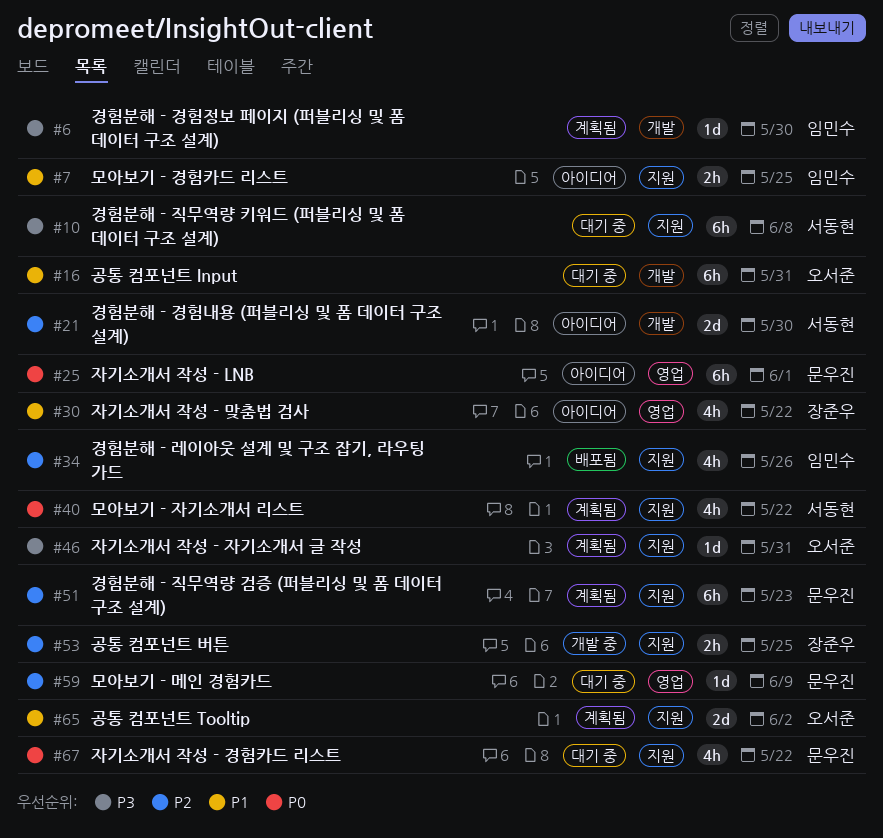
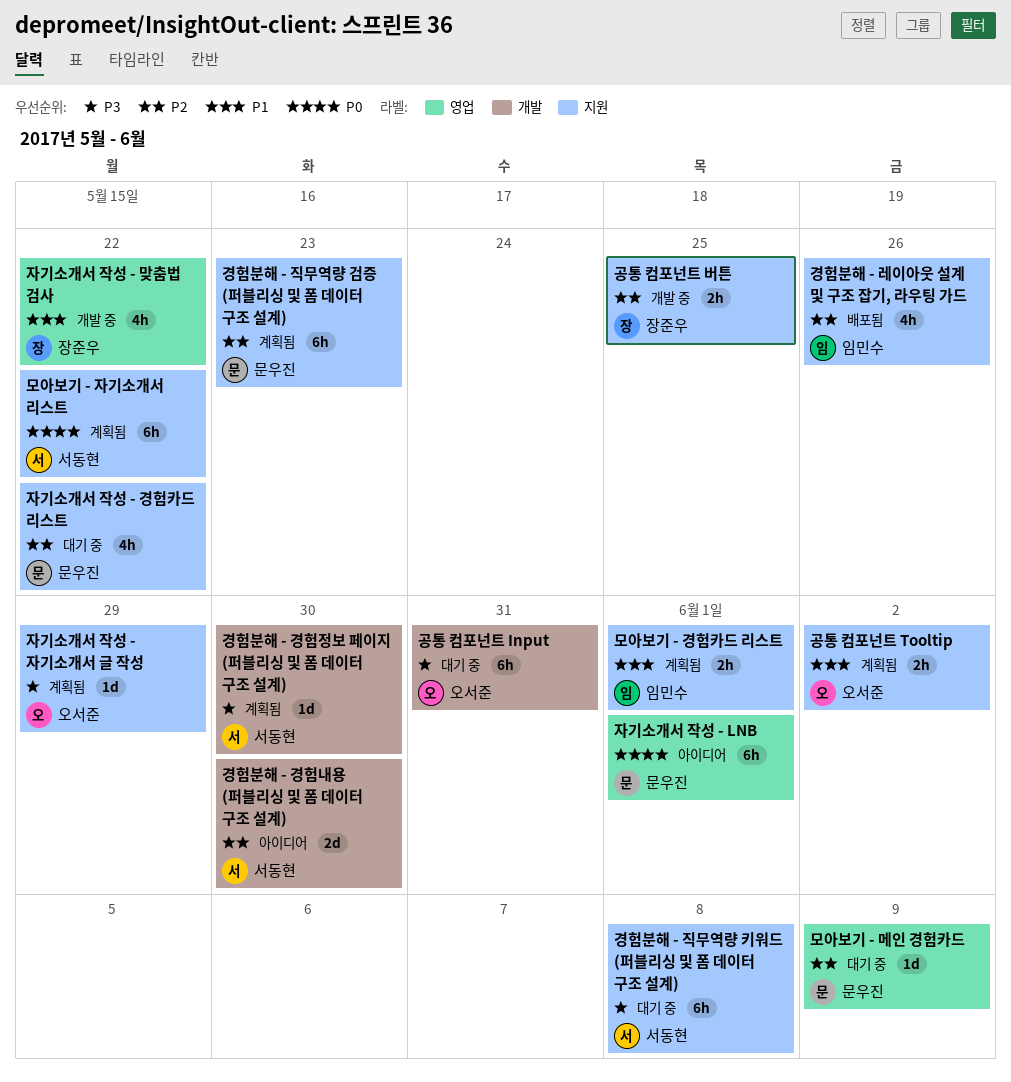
경험분해 - 경험정보 페이지 (퍼블리싱 및 폼 데이터 구조 설계), owner: 임민수 -> 서동현
공통 컴포넌트 Input, priority: P1 -> P3
공통 컴포넌트 Tooltip, estimate: 2d -> 2h
모아보기 - 경험카드 리스트, status: 아이디어 -> 계획됨
모아보기 - 경험카드 리스트, due: May 25 -> Jun 1
모아보기 - 자기소개서 리스트, estimate: 4h -> 6h
자기소개서 작성 - 경험카드 리스트, priority: P0 -> P2
자기소개서 작성 - 맞춤법 검사, status: 아이디어 -> 개발 중
자기소개서 작성 - 자기소개서 글 작성, due: May 31 -> May 29

